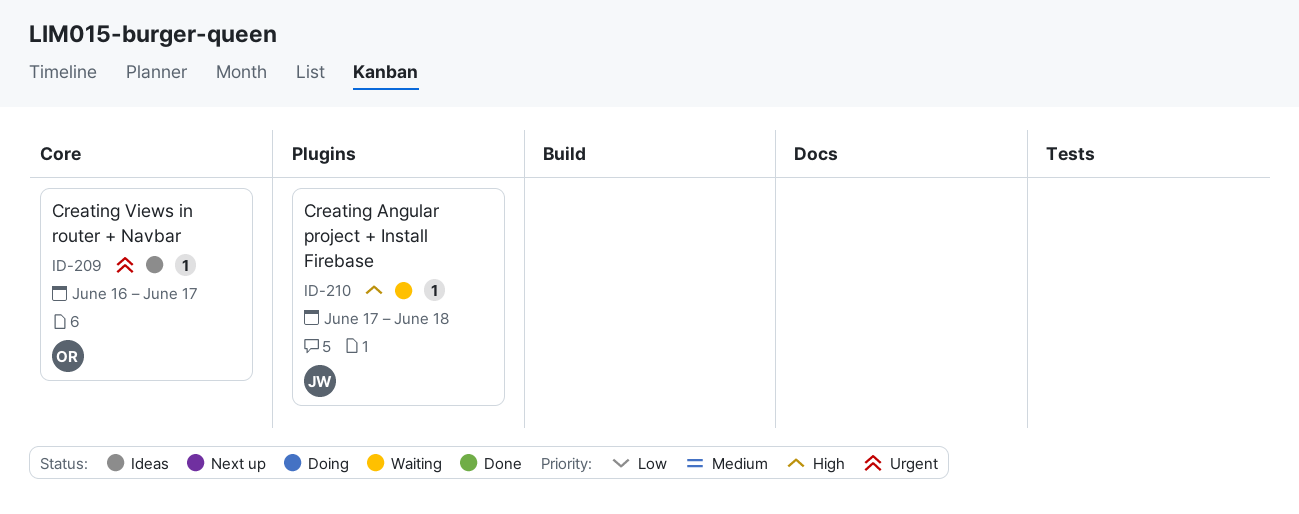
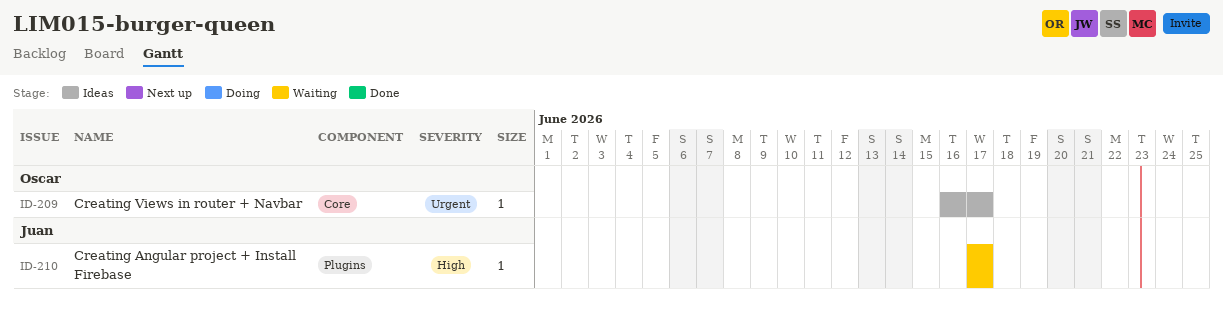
ID-210, due: Jun 18 -> Jun 17

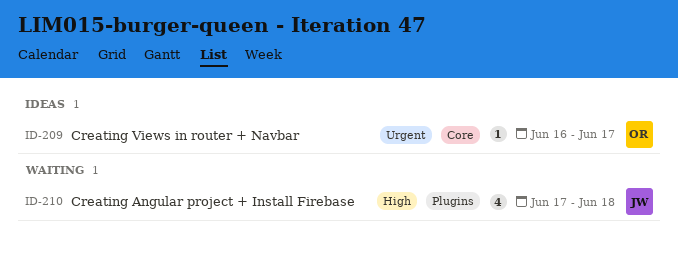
ID-210, estimate: 1 -> 4
ID-210, due: Jun 17 -> Jun 18

